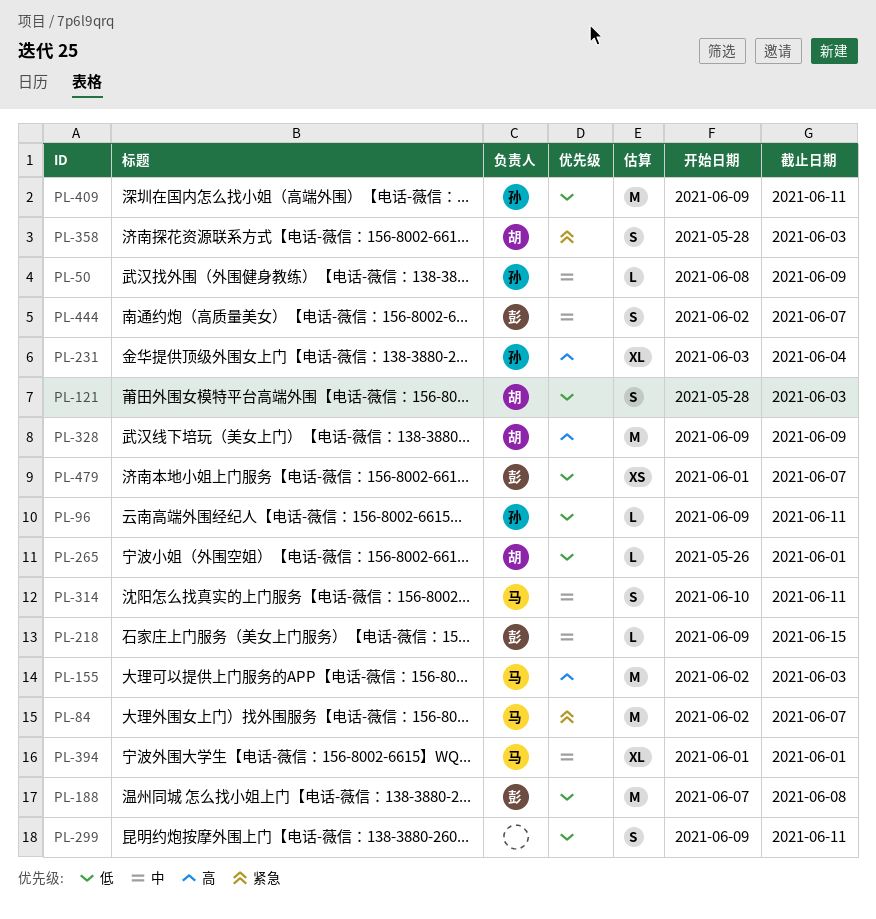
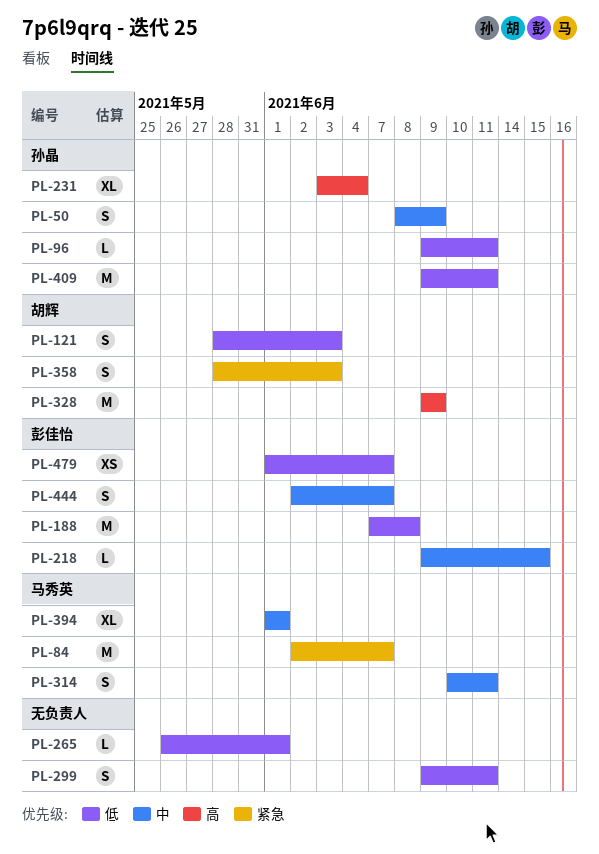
PL-50, estimate: L -> S
PL-155: present -> none
PL-265, owner: 胡辉 -> none

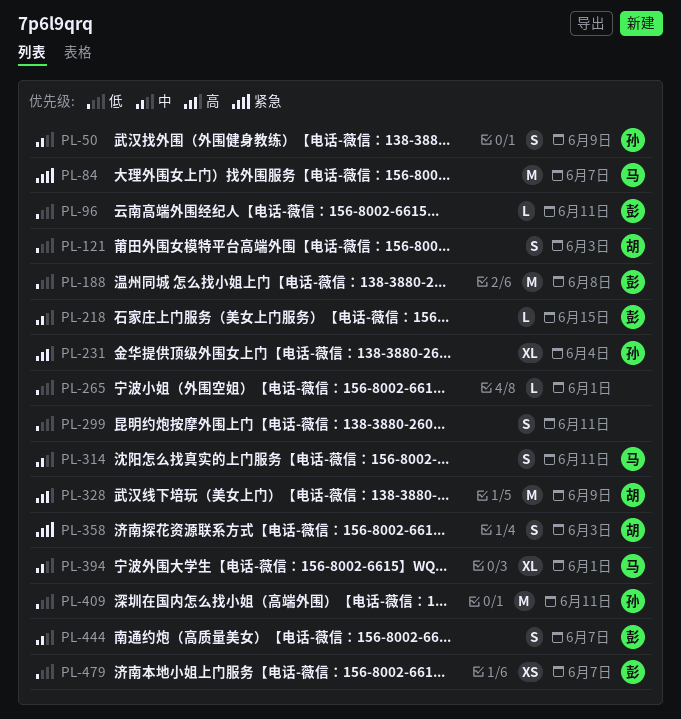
PL-96, owner: 孙晶 -> 彭佳怡

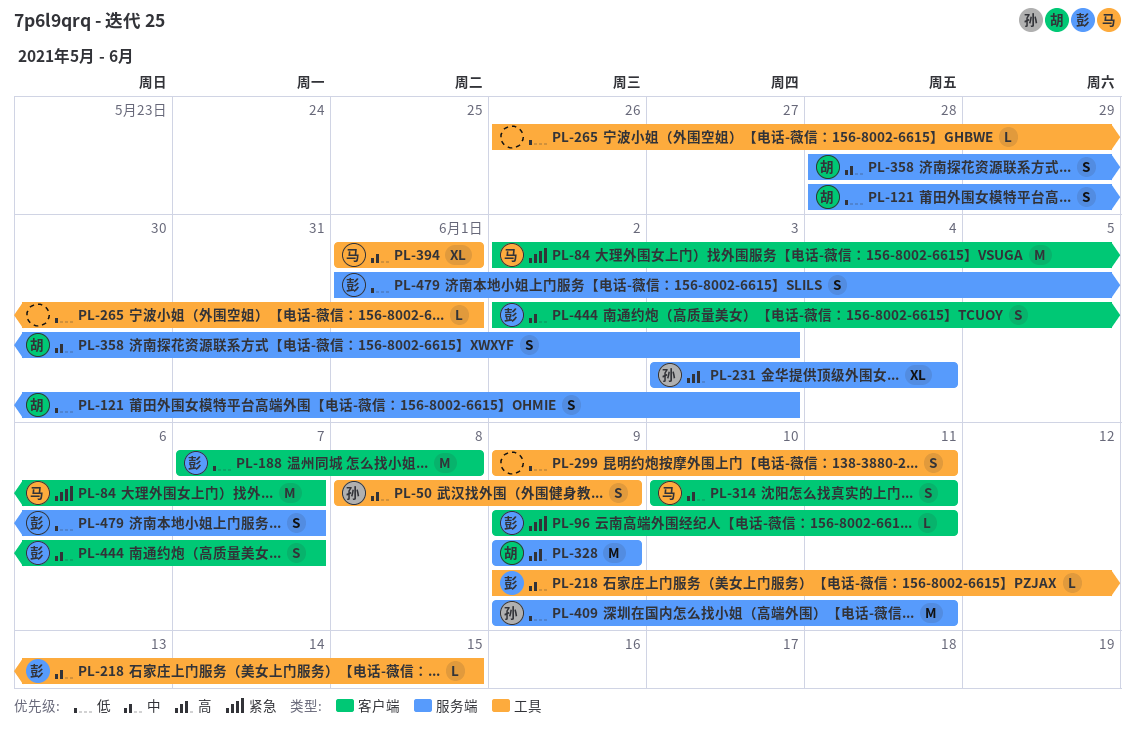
PL-96, priority: 低 -> 紧急
PL-358, priority: 紧急 -> 中
PL-479, estimate: XS -> S

